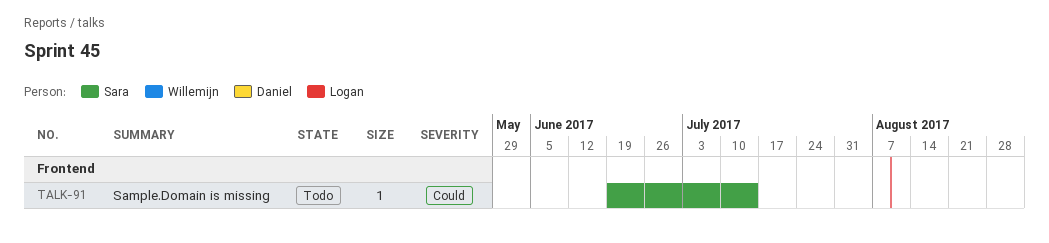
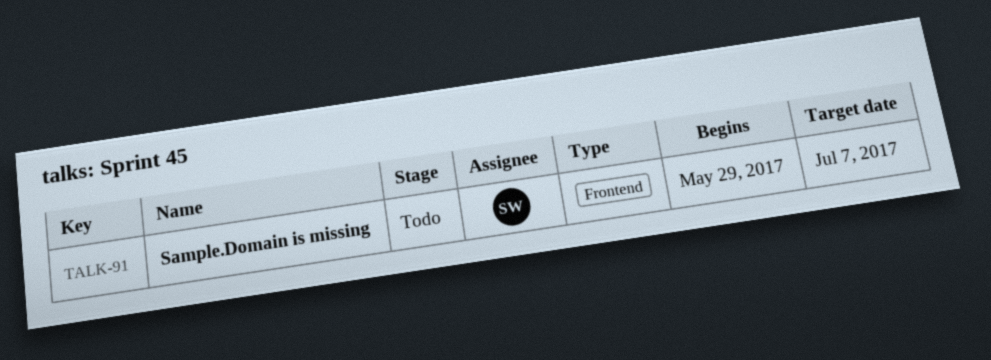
TALK-91, start: Jun 19 -> May 29
TALK-91, due: Jul 14 -> Jul 7

